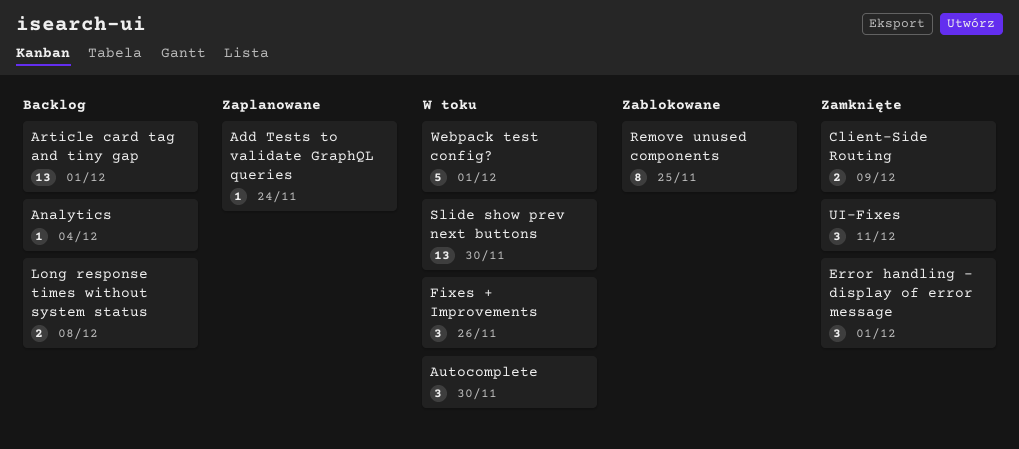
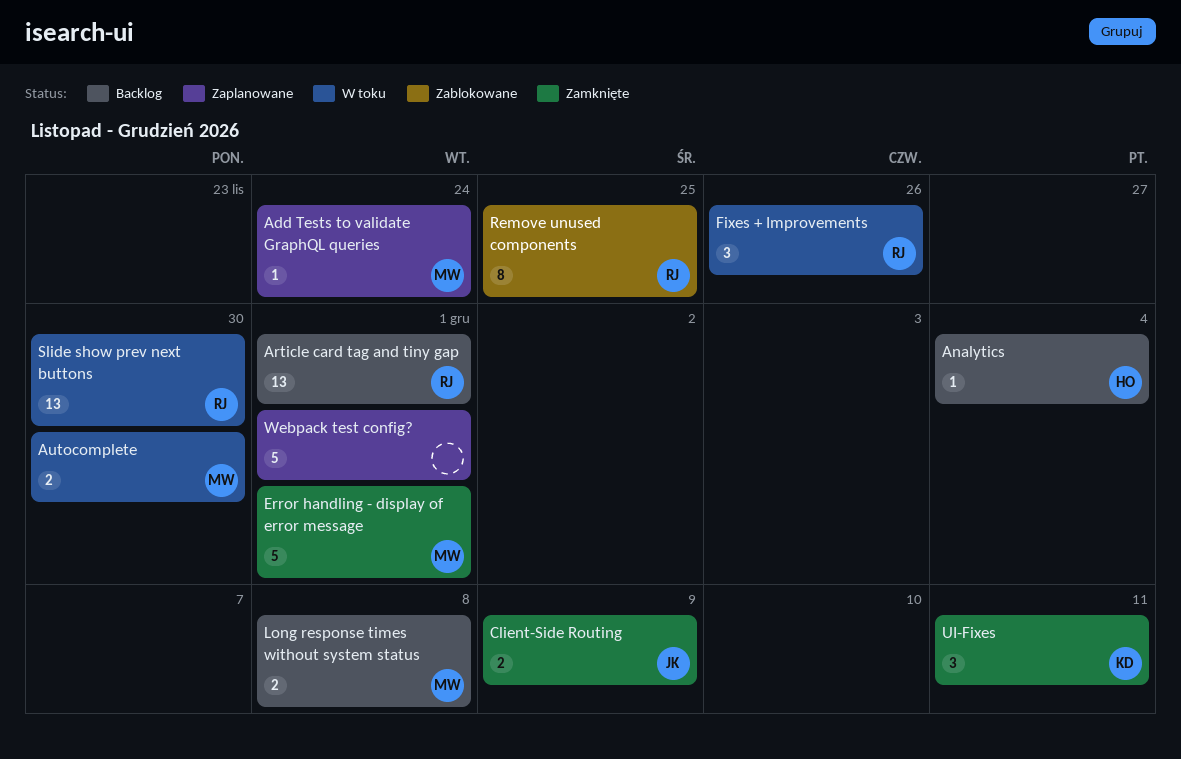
Autocomplete, estimate: 3 -> 2
Error handling - display of error message, estimate: 3 -> 5
Webpack test config?, status: W toku -> Zaplanowane

